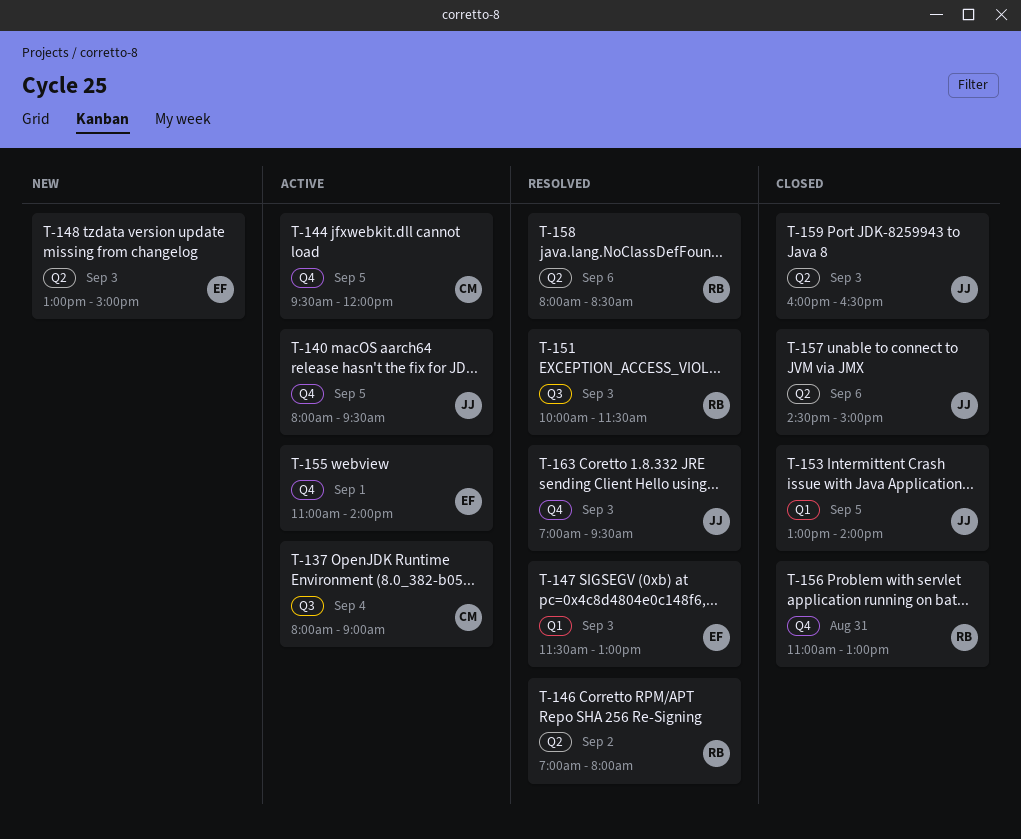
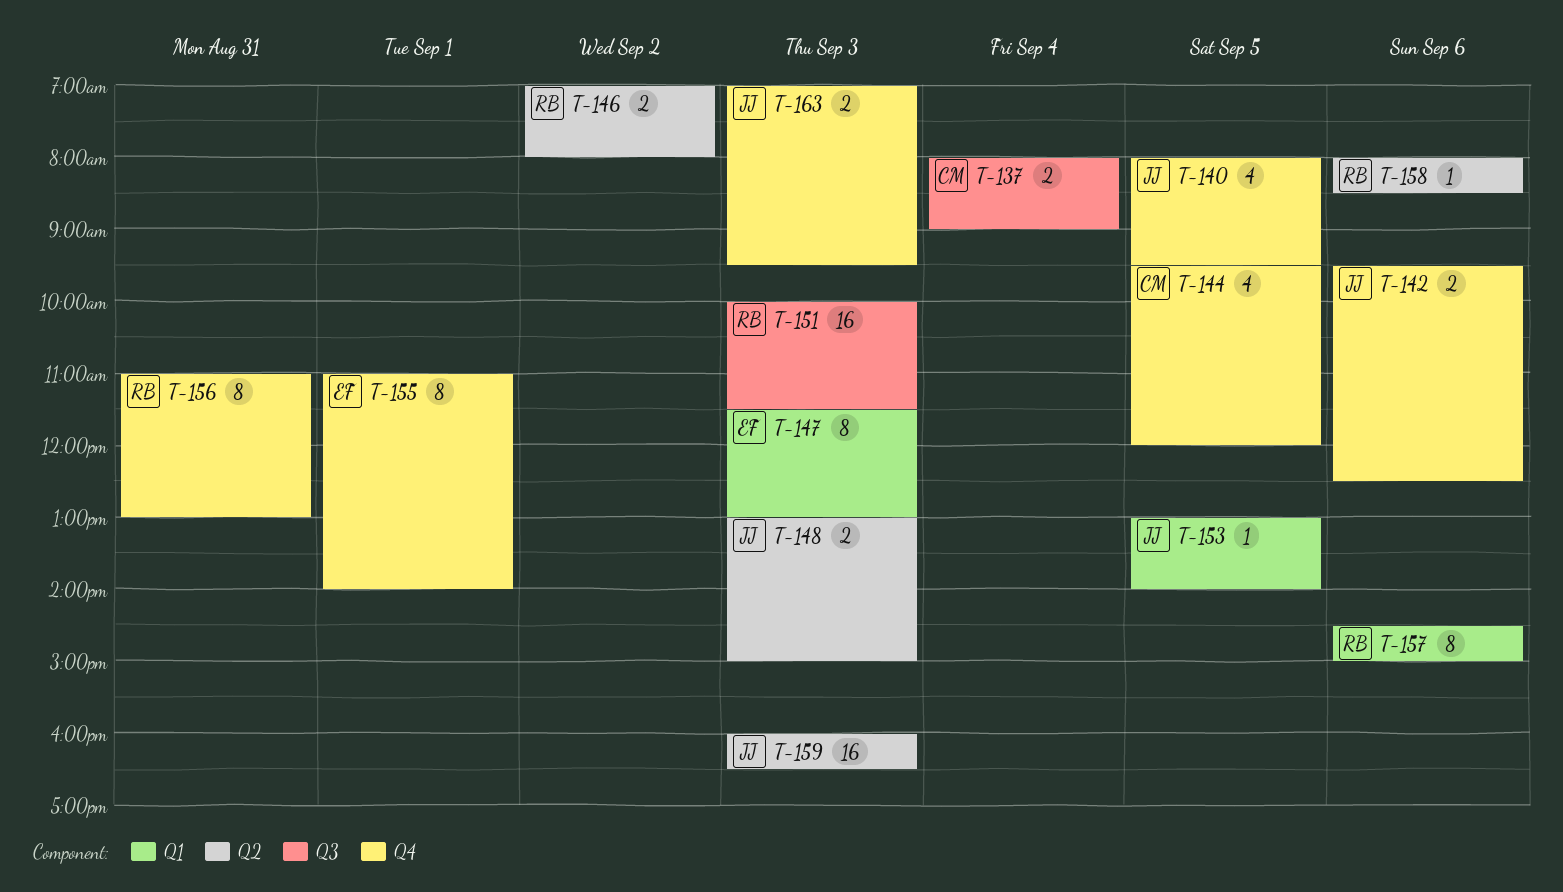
T-142: none -> present
T-148, owner: EF -> JJ
T-157, owner: JJ -> RB
T-157, label: Q2 -> Q1

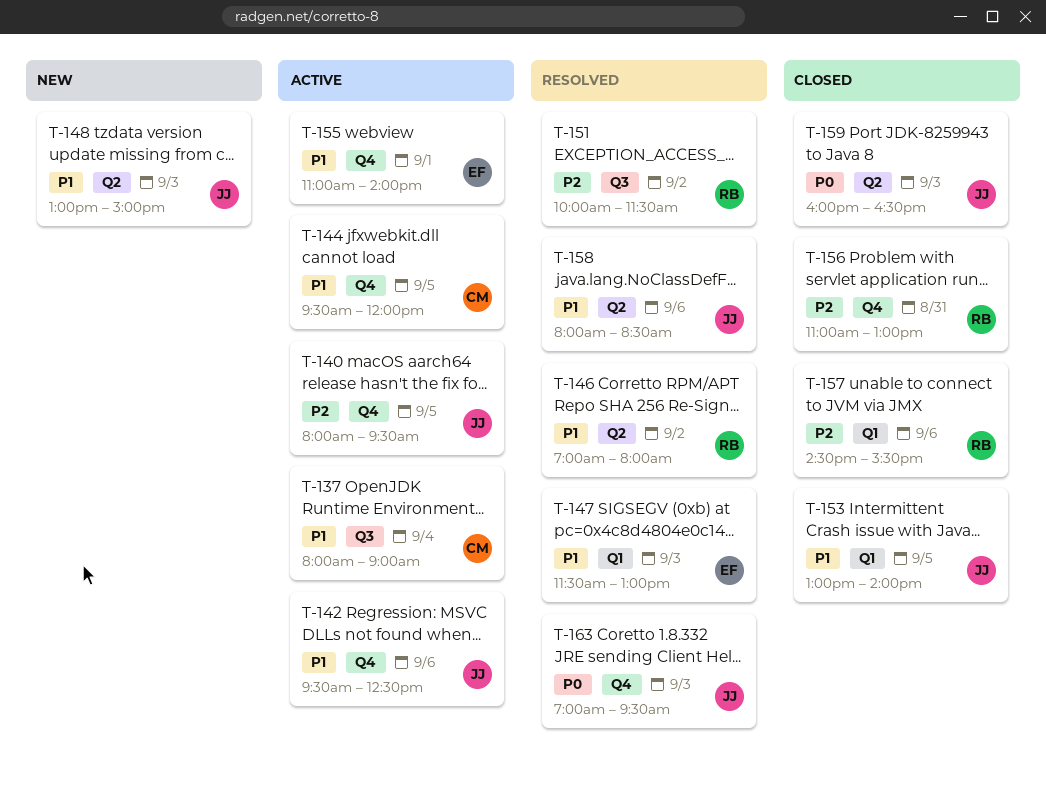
T-151, day: Sep 3 -> Sep 2
T-157, ends: 15:00 -> 15:30
T-158, owner: RB -> JJ

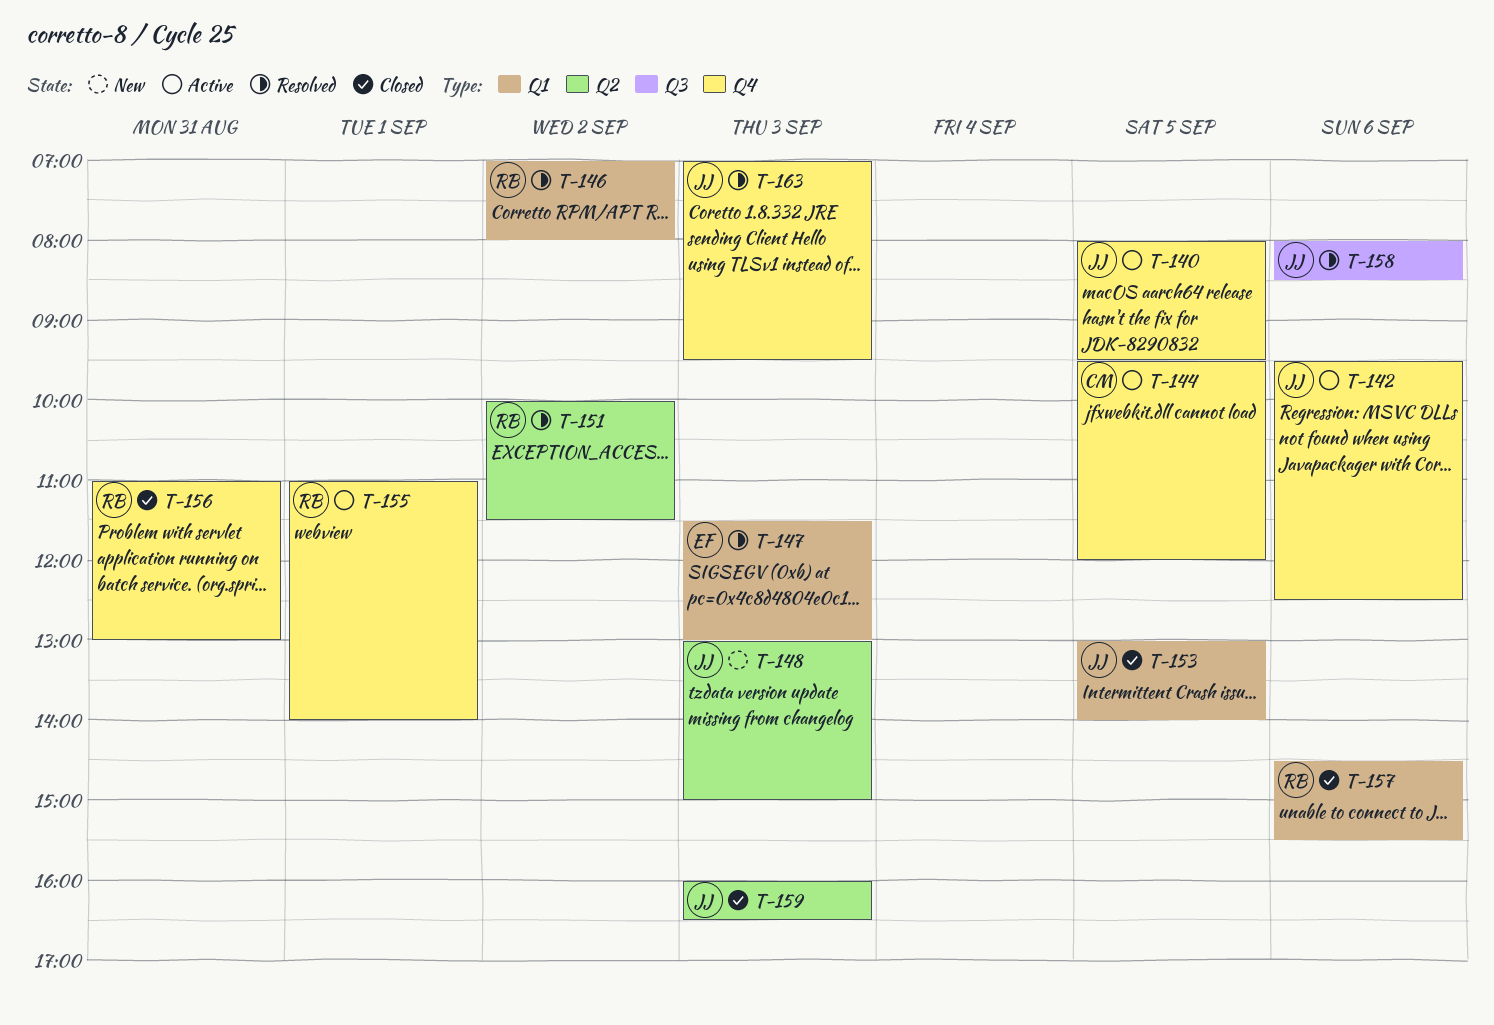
T-137: present -> none
T-146, label: Q2 -> Q1
T-151, label: Q3 -> Q2
T-155, owner: EF -> RB
T-158, label: Q2 -> Q3

